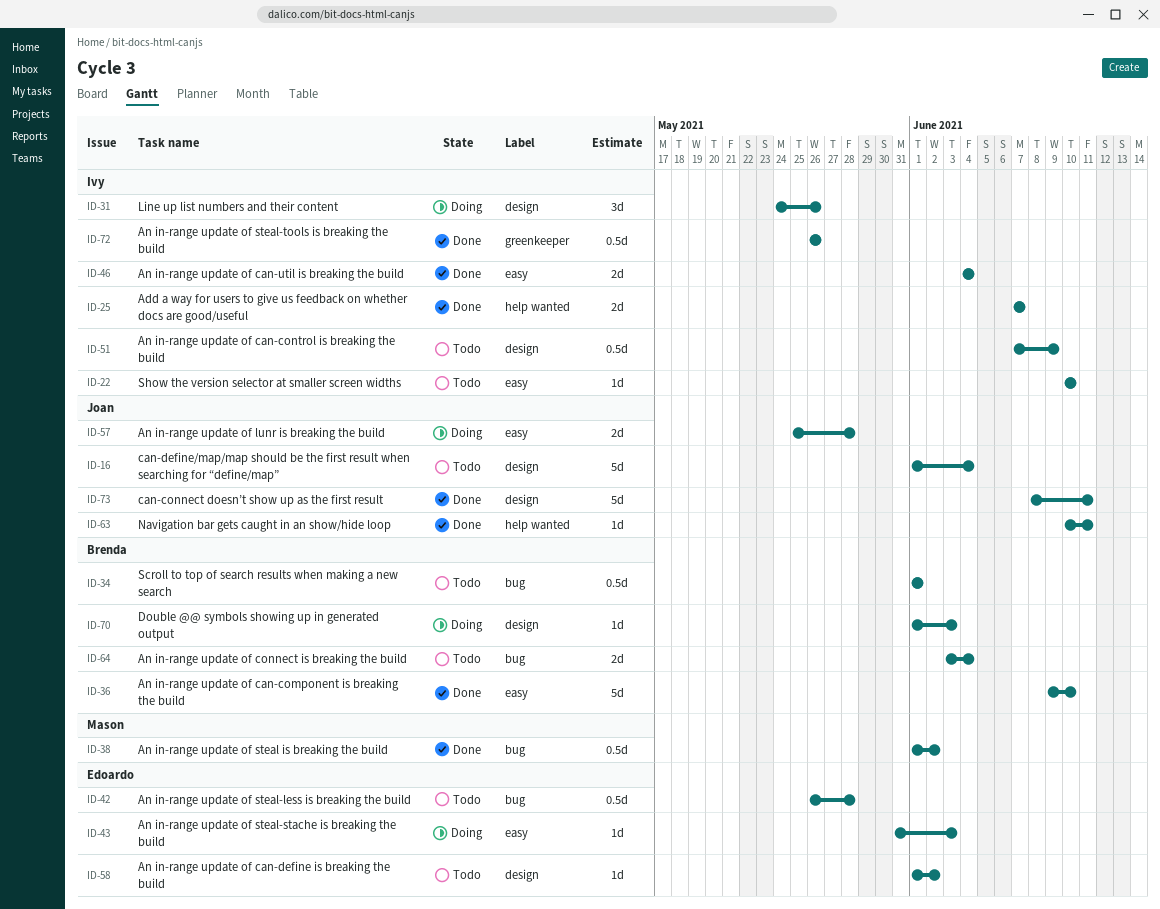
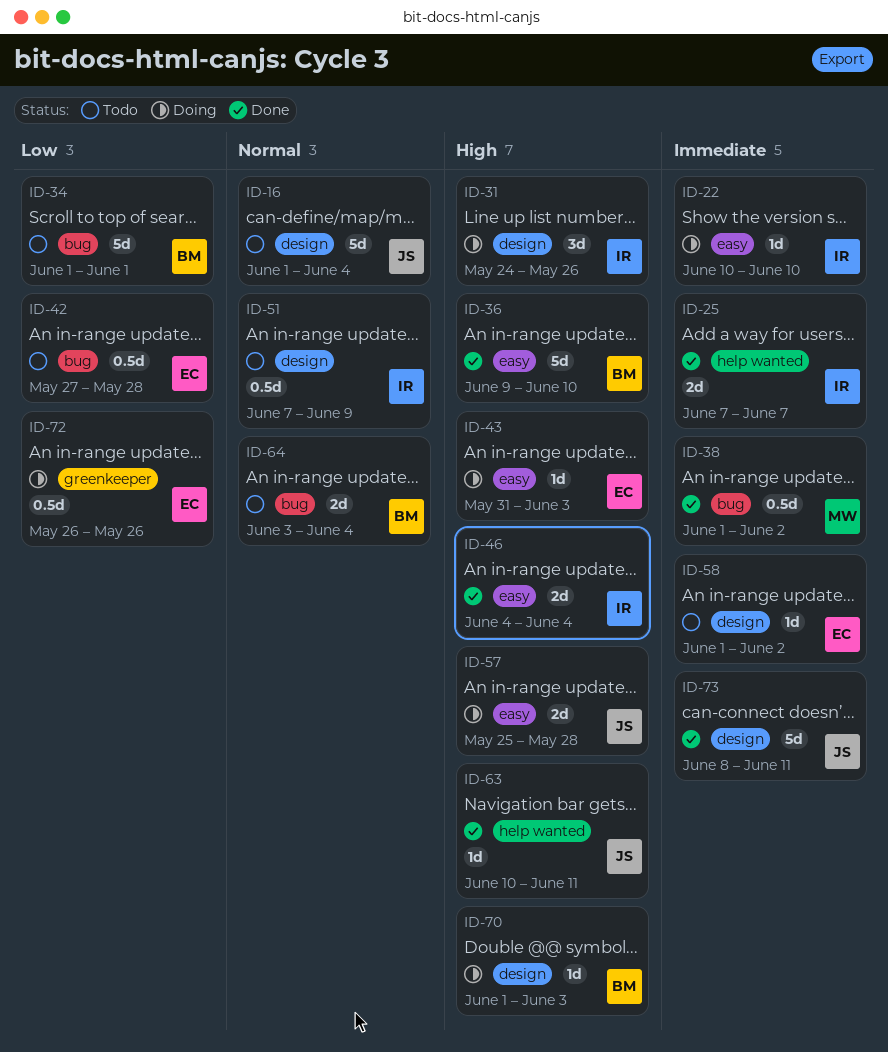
ID-22, status: Todo -> Doing
ID-34, estimate: 0.5d -> 5d
ID-42, start: May 26 -> May 27
ID-72, status: Done -> Doing
ID-72, owner: Ivy -> Edoardo

